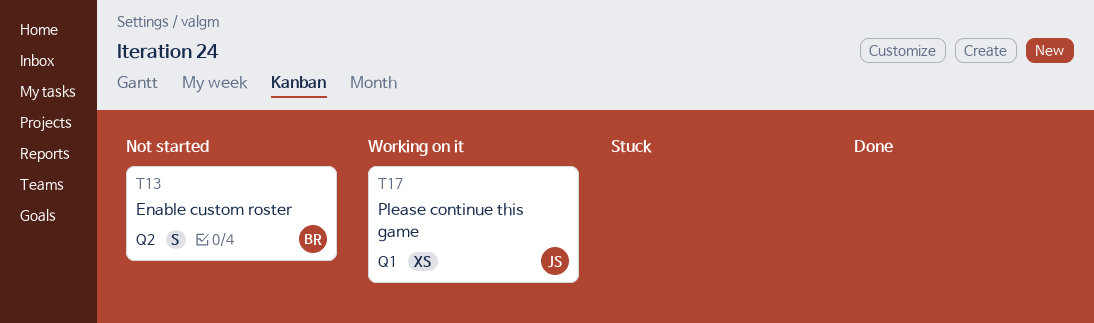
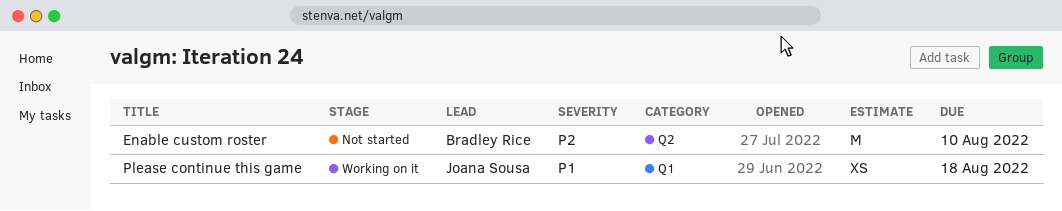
Enable custom roster, estimate: S -> M

